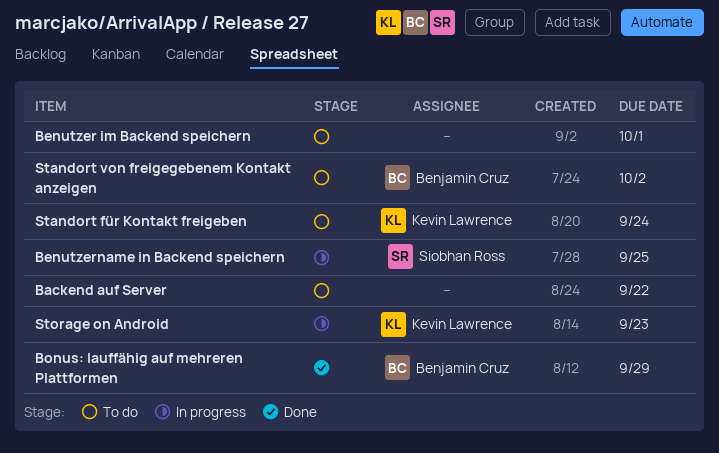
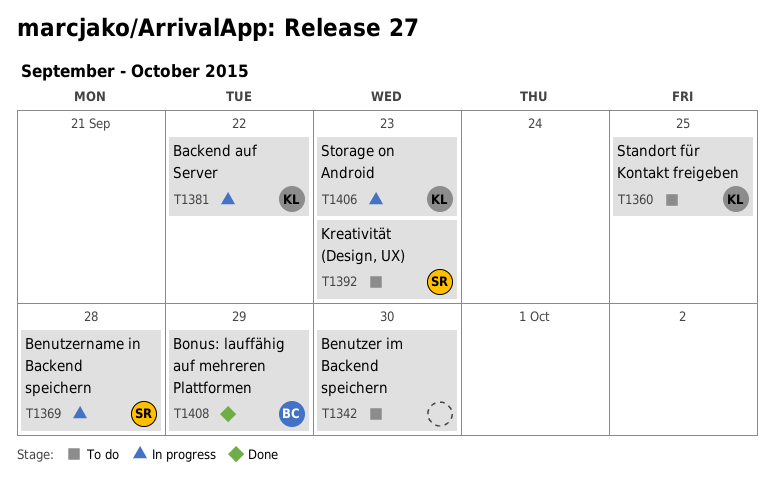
Backend auf Server, status: To do -> In progress
Backend auf Server, owner: none -> Kevin Lawrence
Benutzer im Backend speichern, due: Oct 1 -> Sep 30
Benutzername in Backend speichern, due: Sep 25 -> Sep 28
Kreativität (Design, UX): none -> present
Standort für Kontakt freigeben, due: Sep 24 -> Sep 25
Standort von freigegebenem Kontakt anzeigen: present -> none

